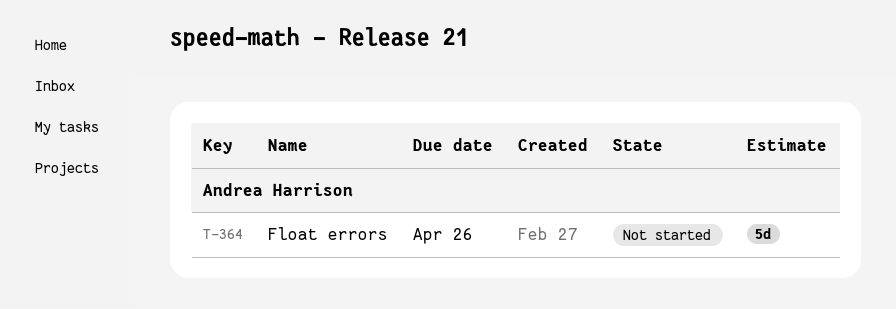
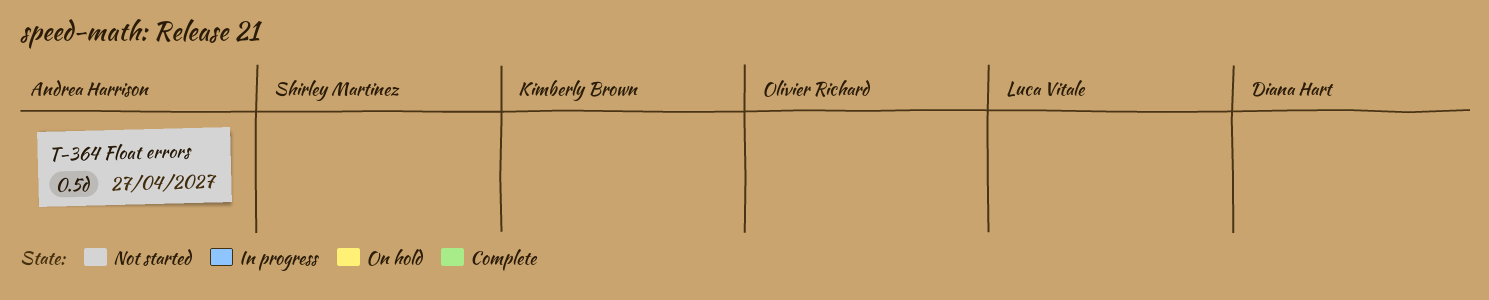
T-364, estimate: 5d -> 0.5d
T-364, due: Apr 26 -> Apr 27

